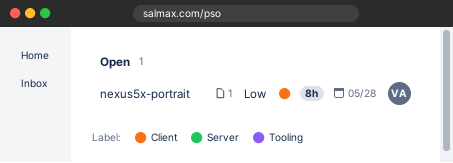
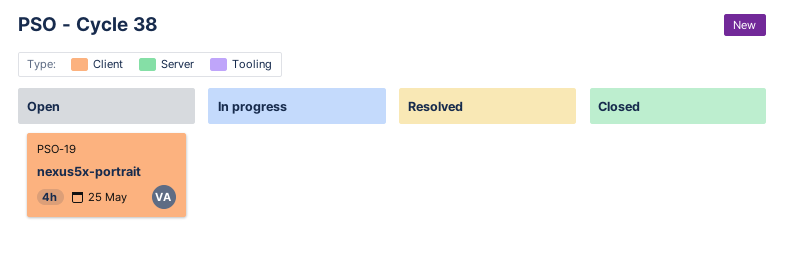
nexus5x-portrait, estimate: 8h -> 4h
nexus5x-portrait, due: May 28 -> May 25

